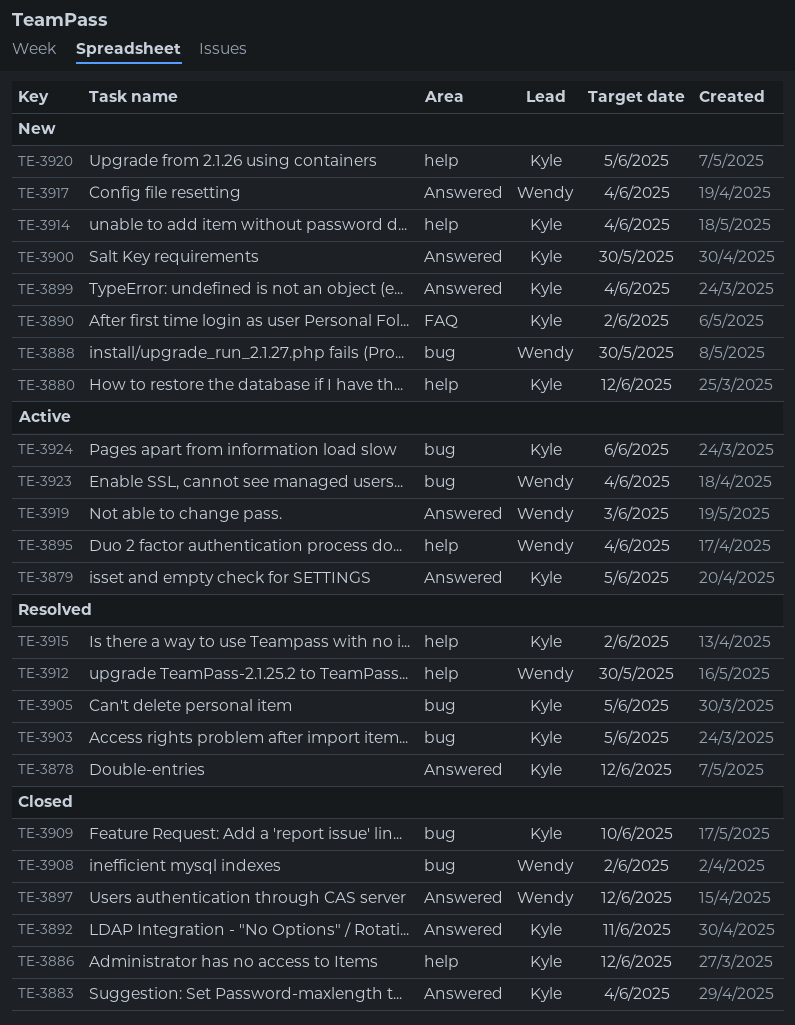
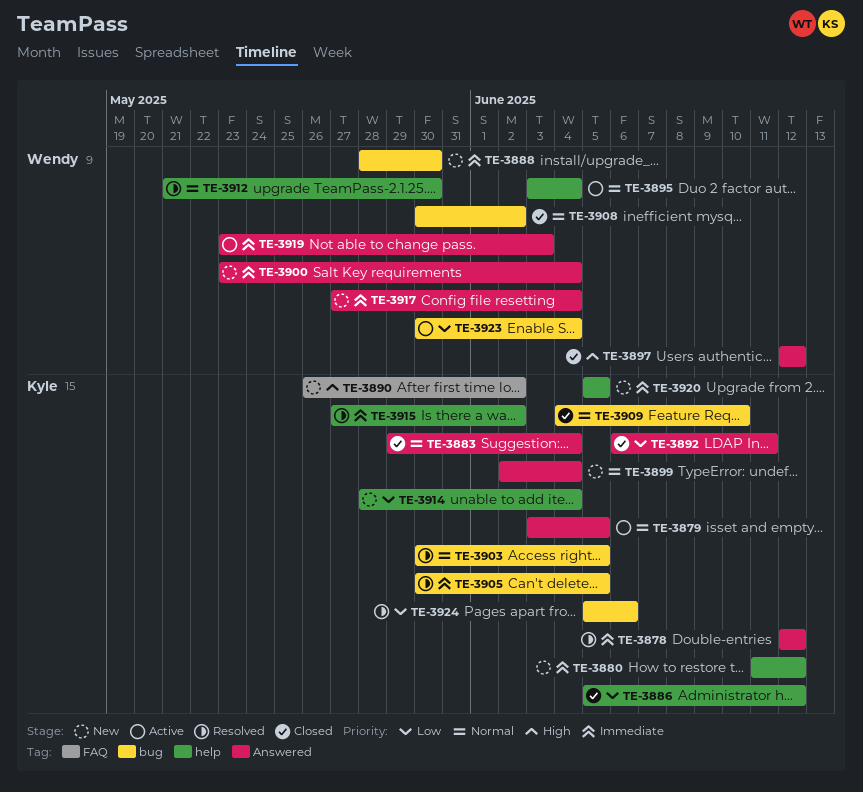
TE-3900, owner: Kyle -> Wendy
TE-3900, due: May 30 -> Jun 4
TE-3924, status: Active -> Resolved

